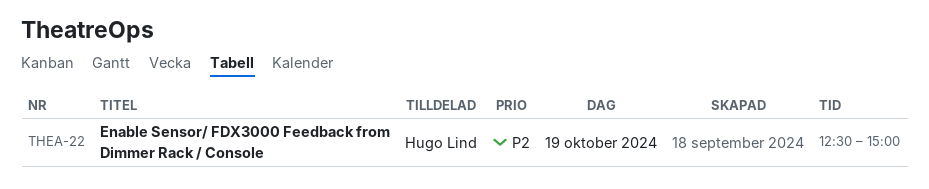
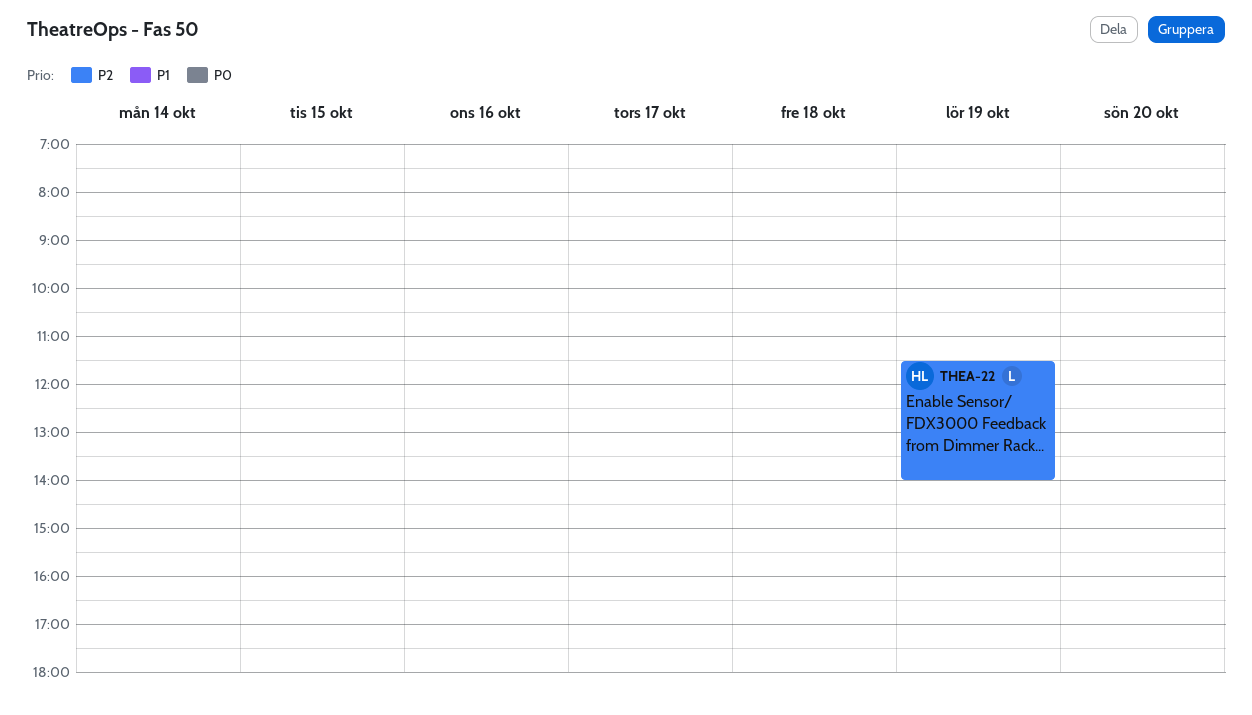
THEA-22, begins: 12:30 -> 11:30
THEA-22, ends: 15:00 -> 14:00

